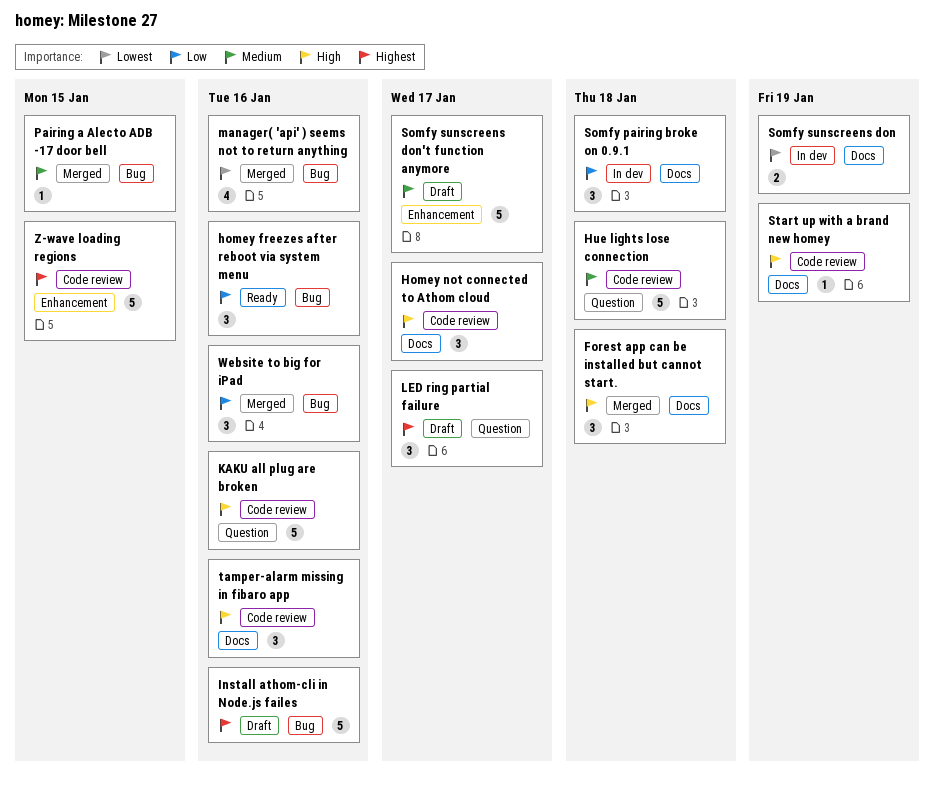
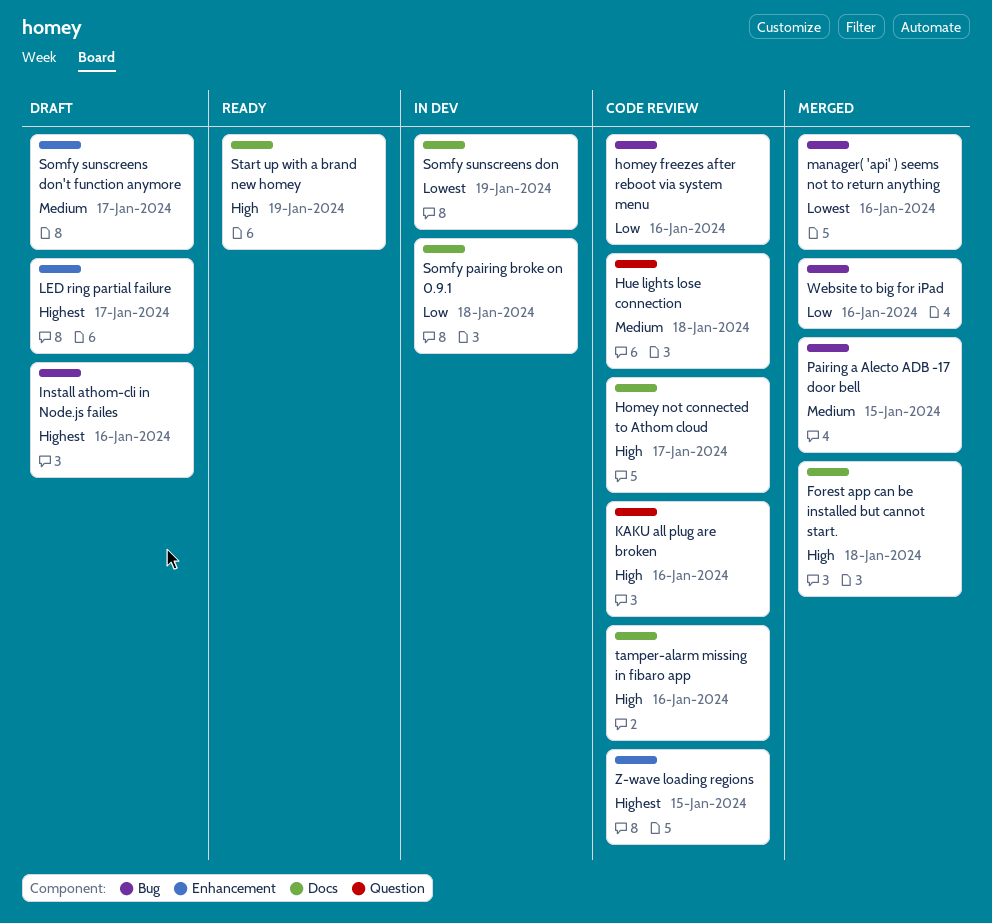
homey freezes after reboot via system menu, status: Ready -> Code review
LED ring partial failure, label: Question -> Enhancement
Start up with a brand new homey, status: Code review -> Ready

